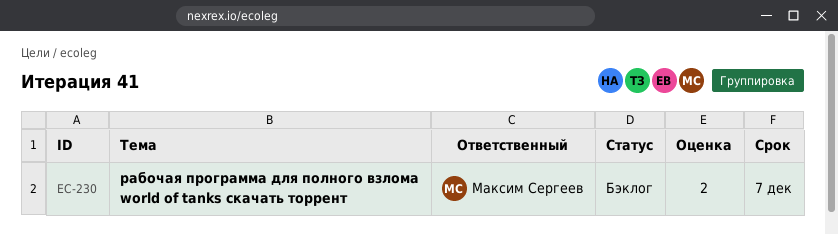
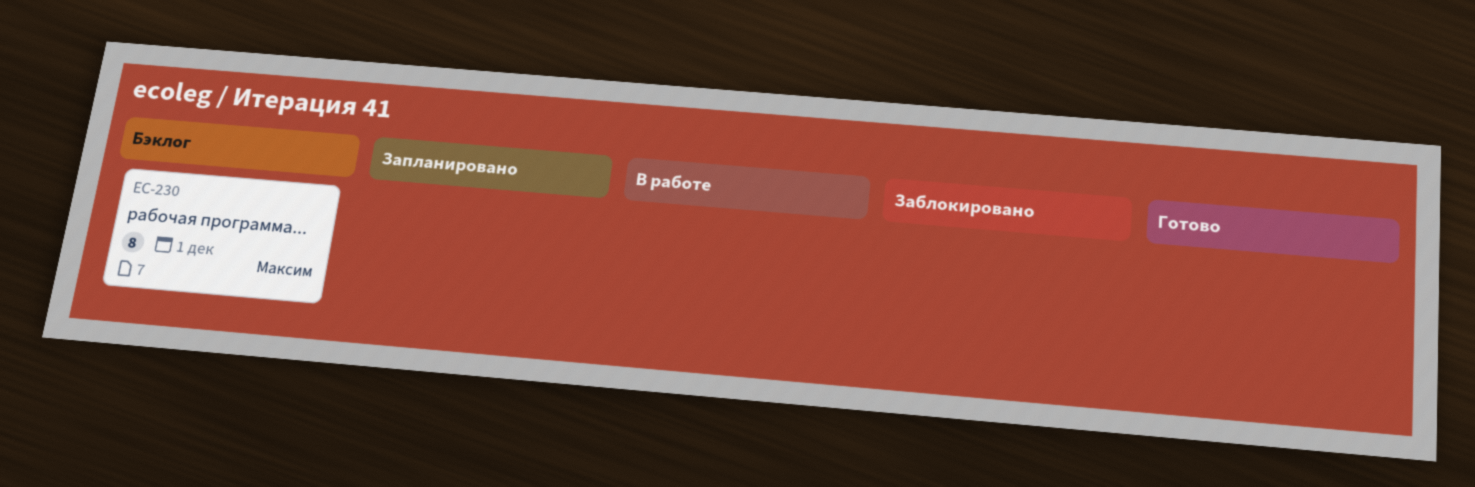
EC-230, estimate: 2 -> 8
EC-230, due: Dec 7 -> Dec 1

